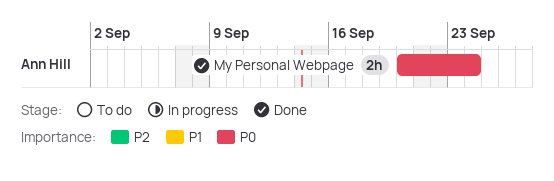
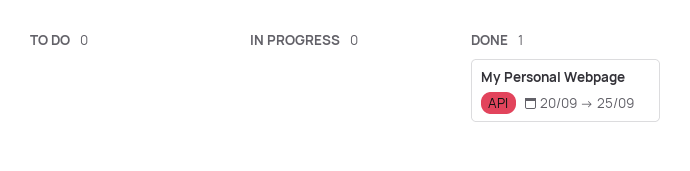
My Personal Webpage, due: Sep 24 -> Sep 25

